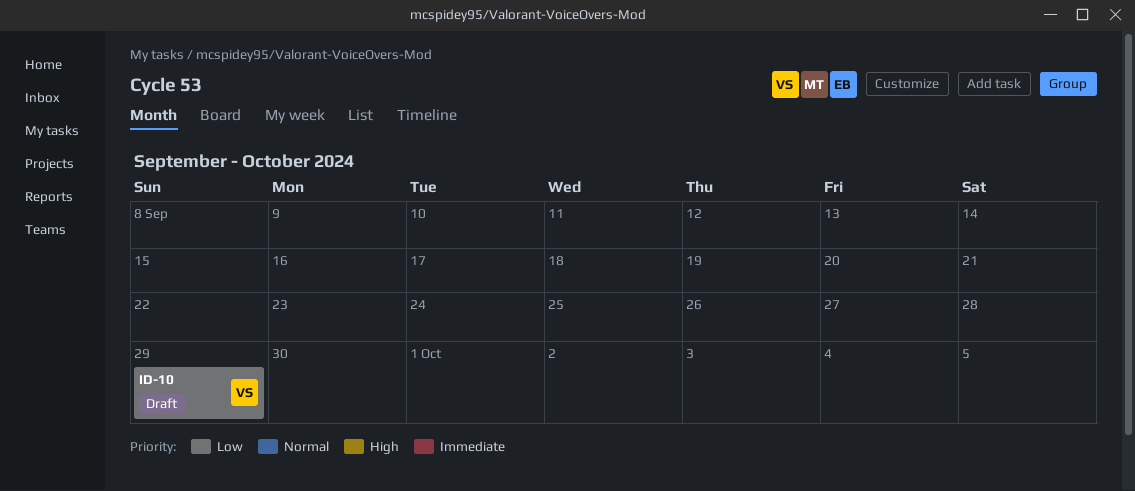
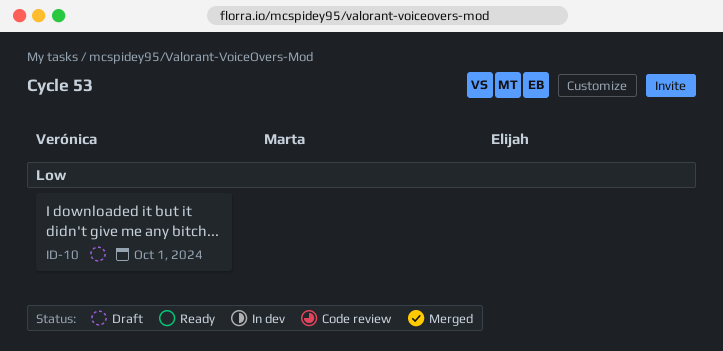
ID-10, due: Sep 29 -> Oct 1

